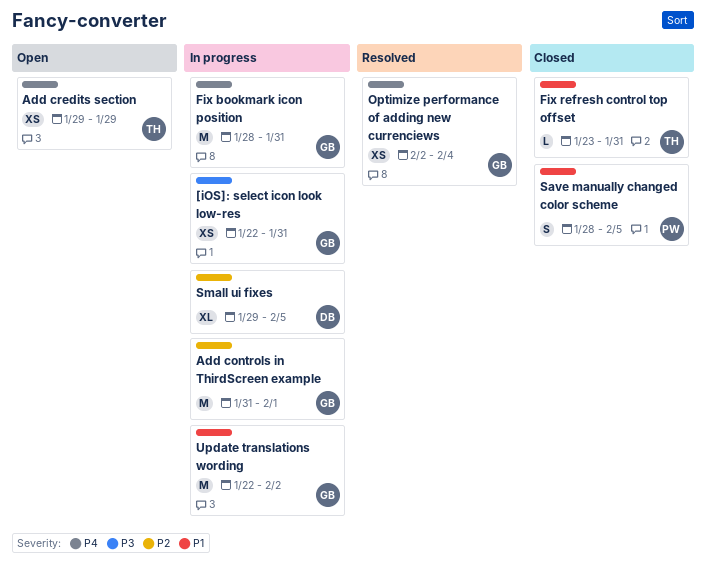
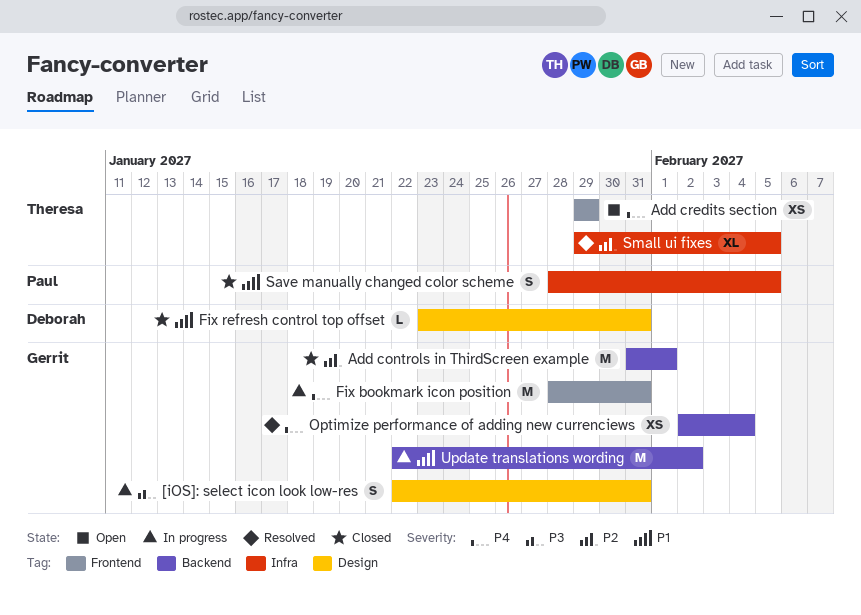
[iOS]: select icon look low-res, estimate: XS -> S
Add controls in ThirdScreen example, status: In progress -> Closed
Fix refresh control top offset, owner: Theresa -> Deborah
Small ui fixes, status: In progress -> Resolved
Small ui fixes, owner: Deborah -> Theresa

